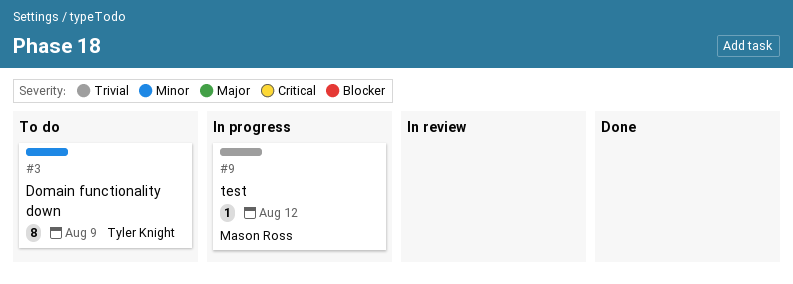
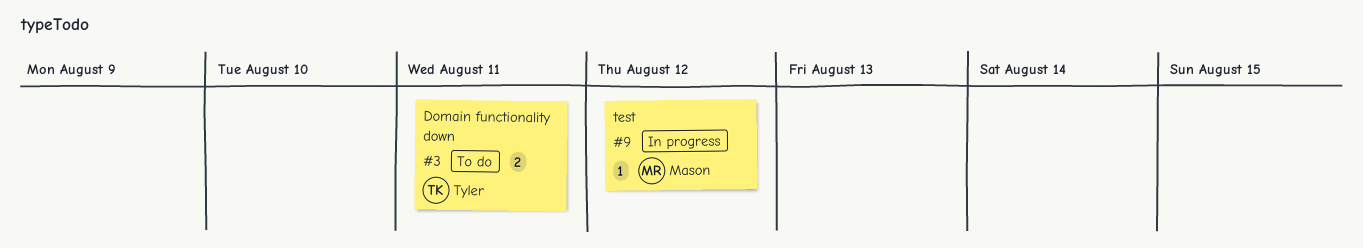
#3, estimate: 8 -> 2
#3, due: Aug 9 -> Aug 11

